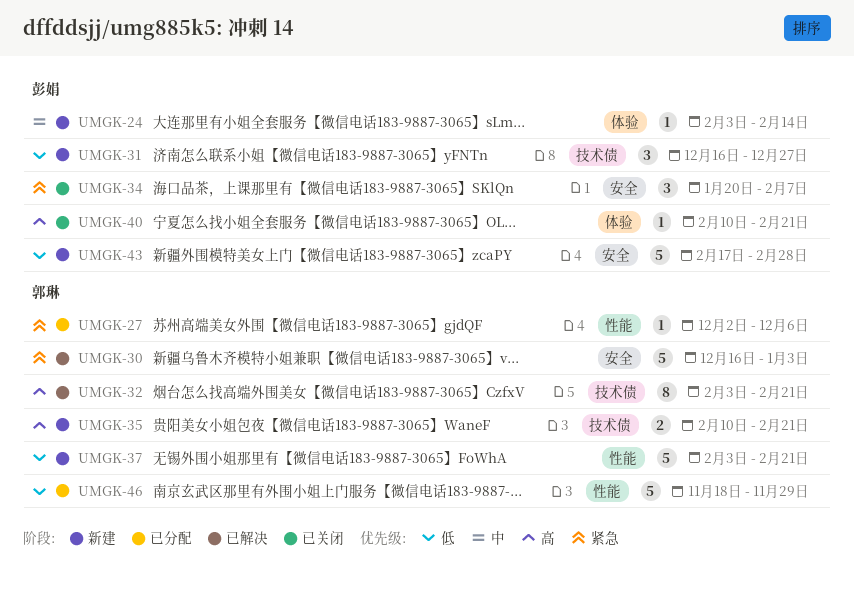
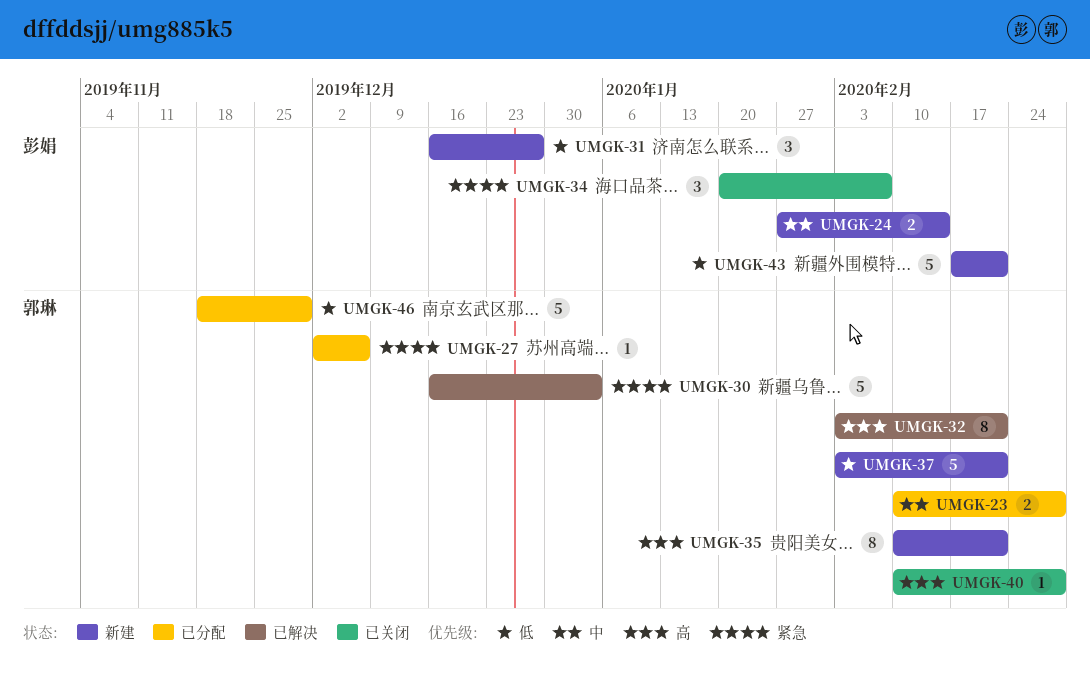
UMGK-23: none -> present
UMGK-24, estimate: 1 -> 2
UMGK-24, start: Feb 3 -> Jan 27
UMGK-35, estimate: 2 -> 8
UMGK-40, owner: 彭娟 -> 郭琳
UMGK-40, due: Feb 21 -> Feb 28
UMGK-43, due: Feb 28 -> Feb 21

